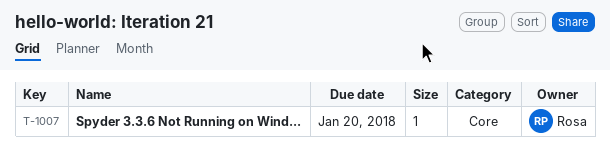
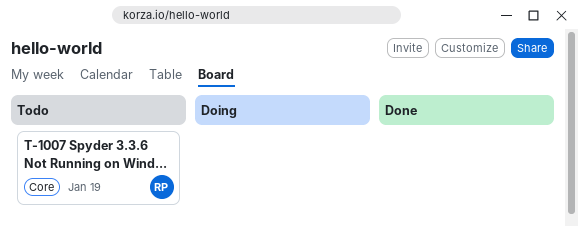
T-1007, due: Jan 20 -> Jan 19

